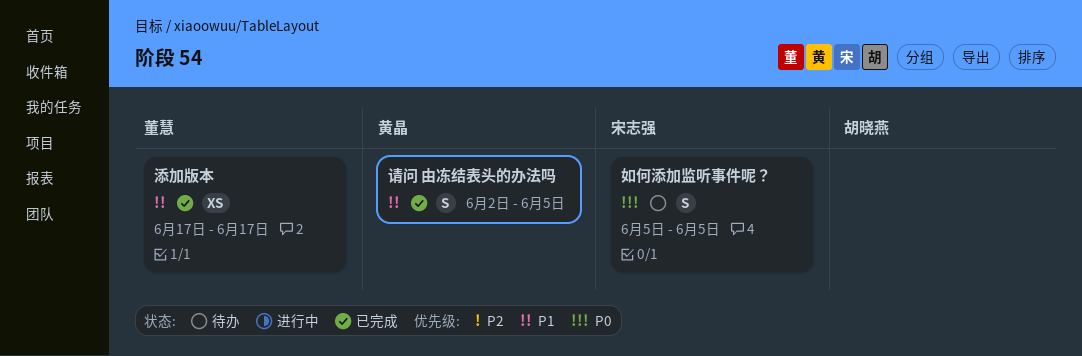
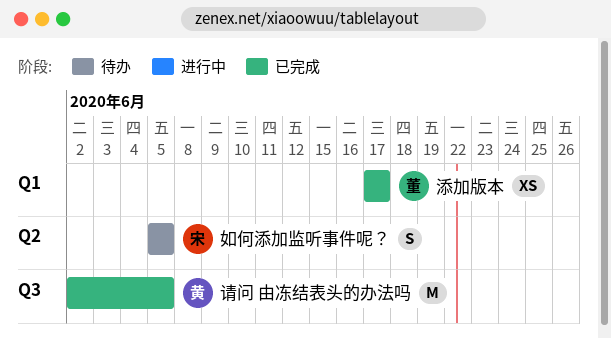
请问 由冻结表头的办法吗, estimate: S -> M

